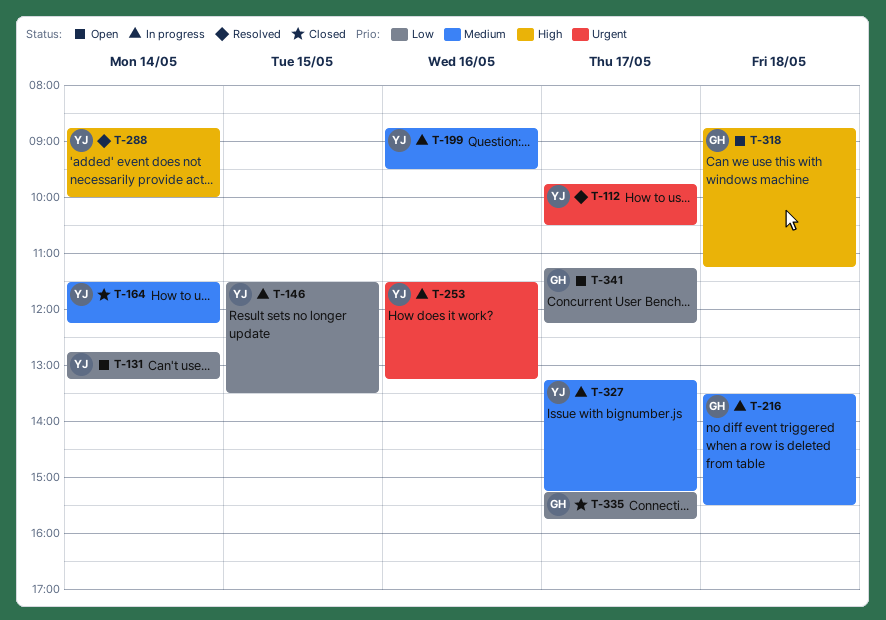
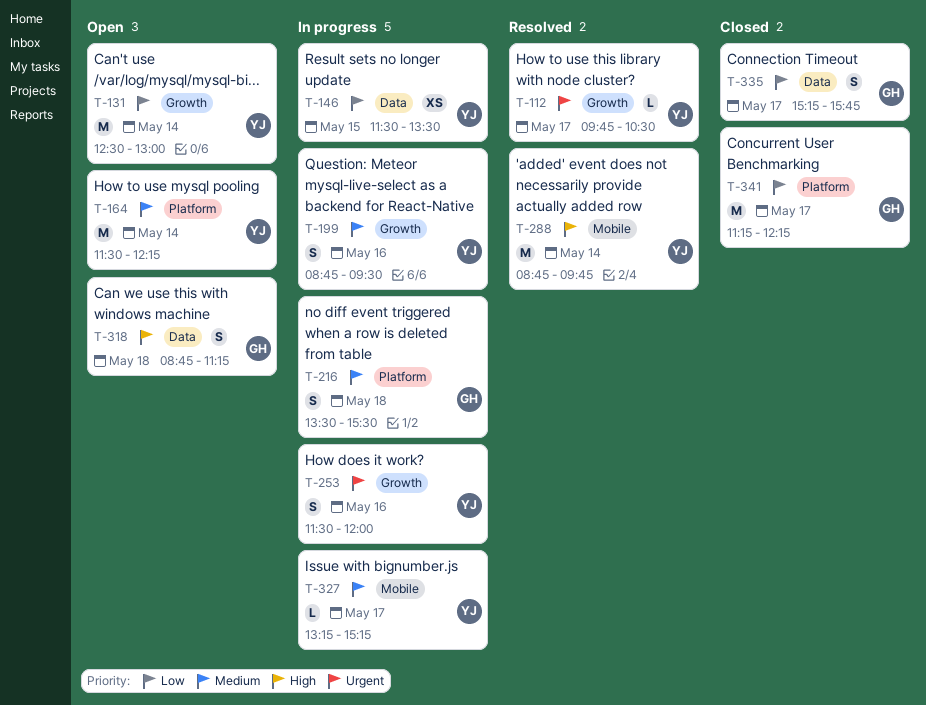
T-131, begins: 12:45 -> 12:30
T-131, ends: 13:15 -> 13:00
T-164, status: Closed -> Open
T-253, ends: 13:15 -> 12:00
T-288, ends: 10:00 -> 09:45
T-341, status: Open -> Closed

